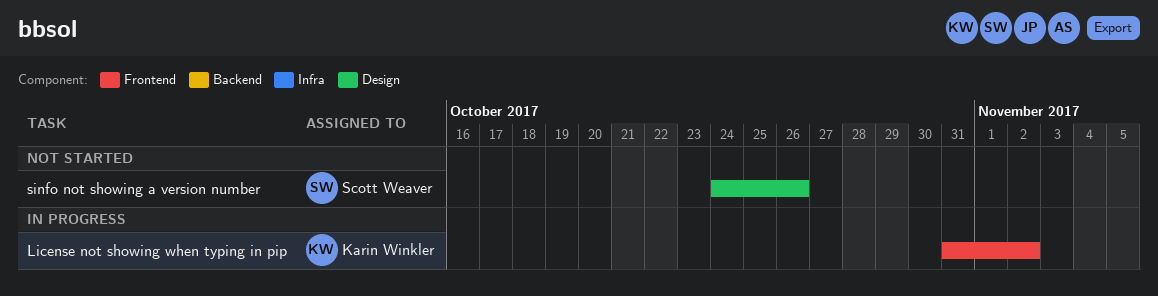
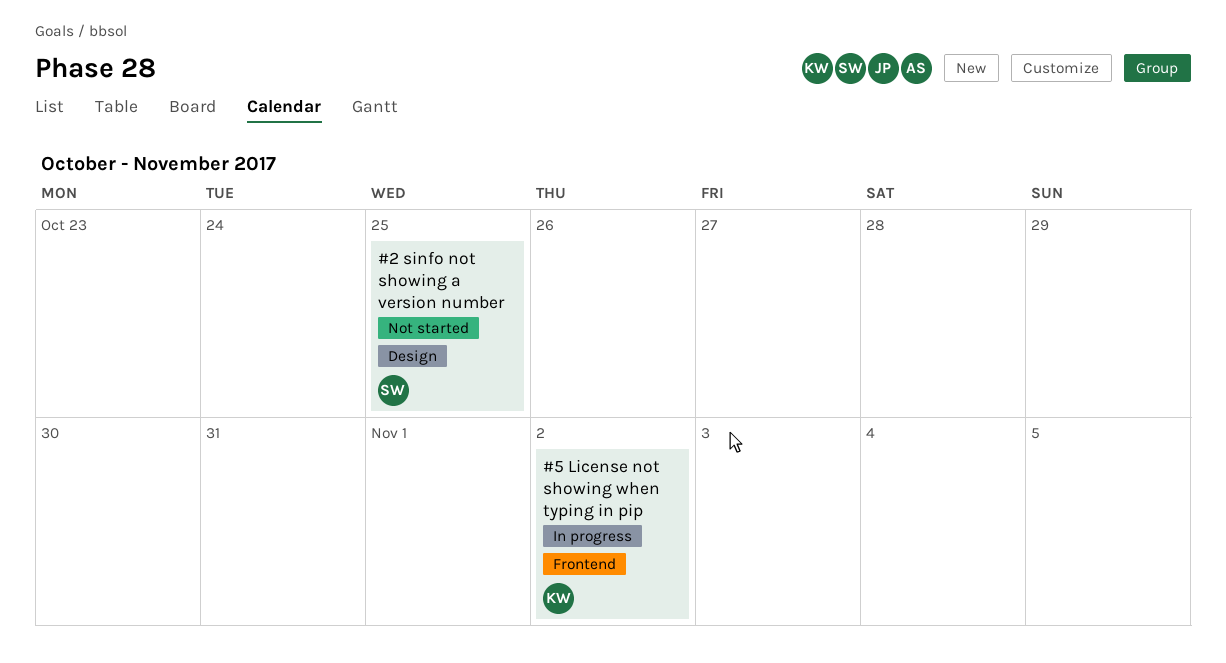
sinfo not showing a version number, due: Oct 26 -> Oct 25

